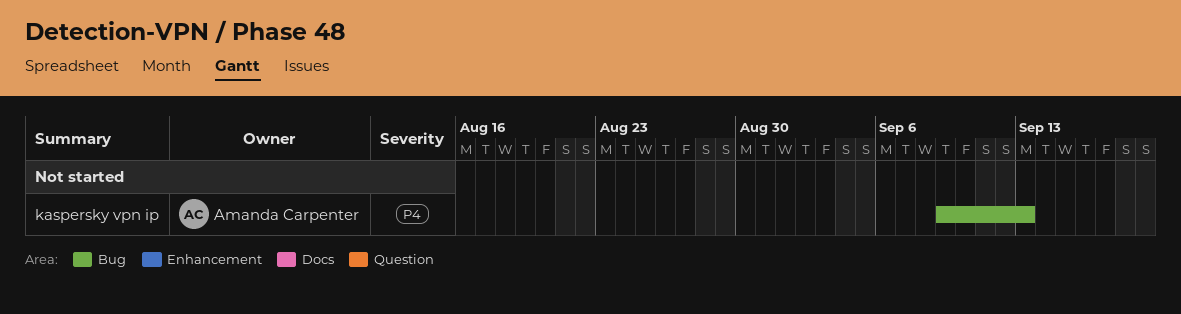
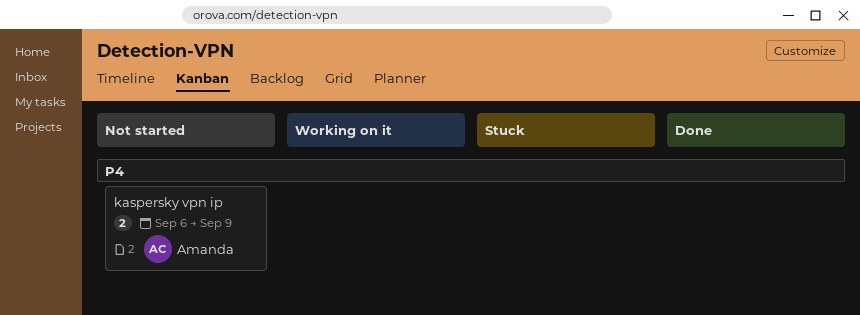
kaspersky vpn ip, start: Sep 9 -> Sep 6
kaspersky vpn ip, due: Sep 13 -> Sep 9

